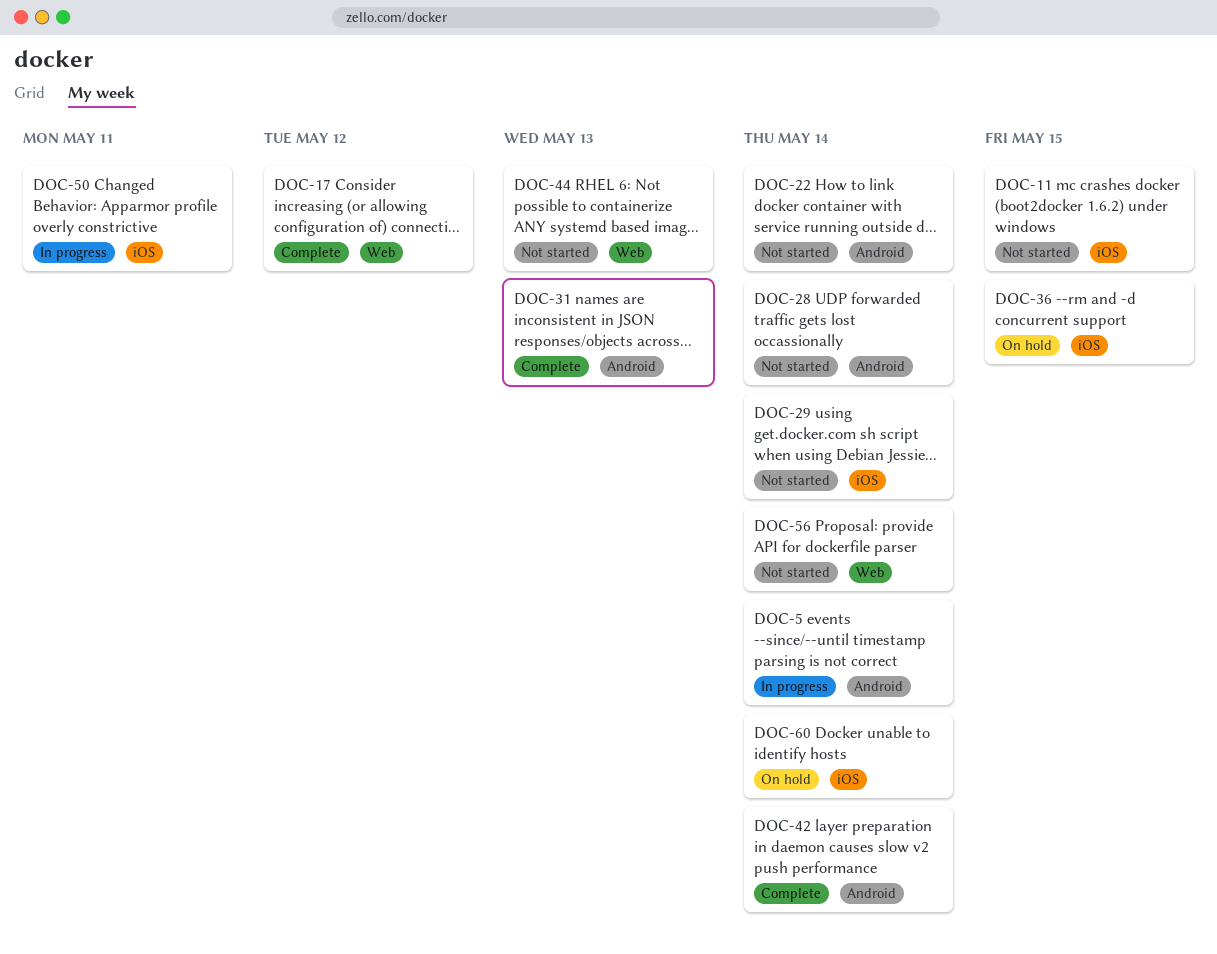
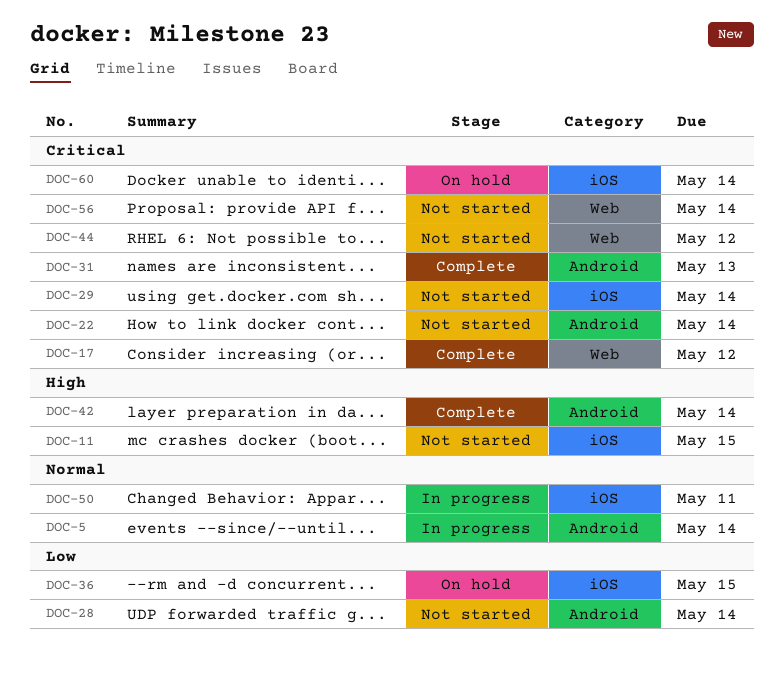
DOC-44, due: May 13 -> May 12

